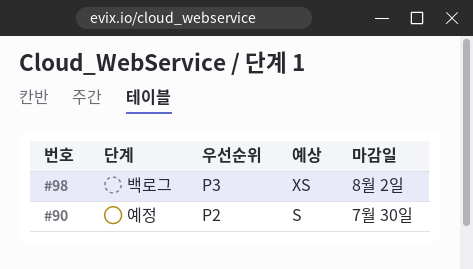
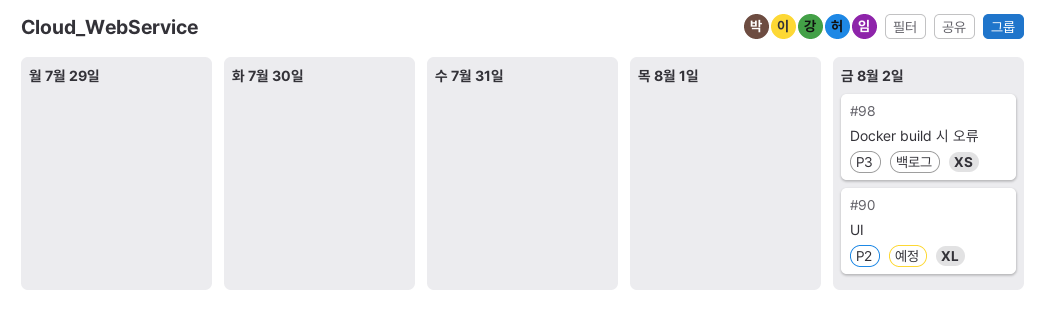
#90, estimate: S -> XL
#90, due: Jul 30 -> Aug 2

